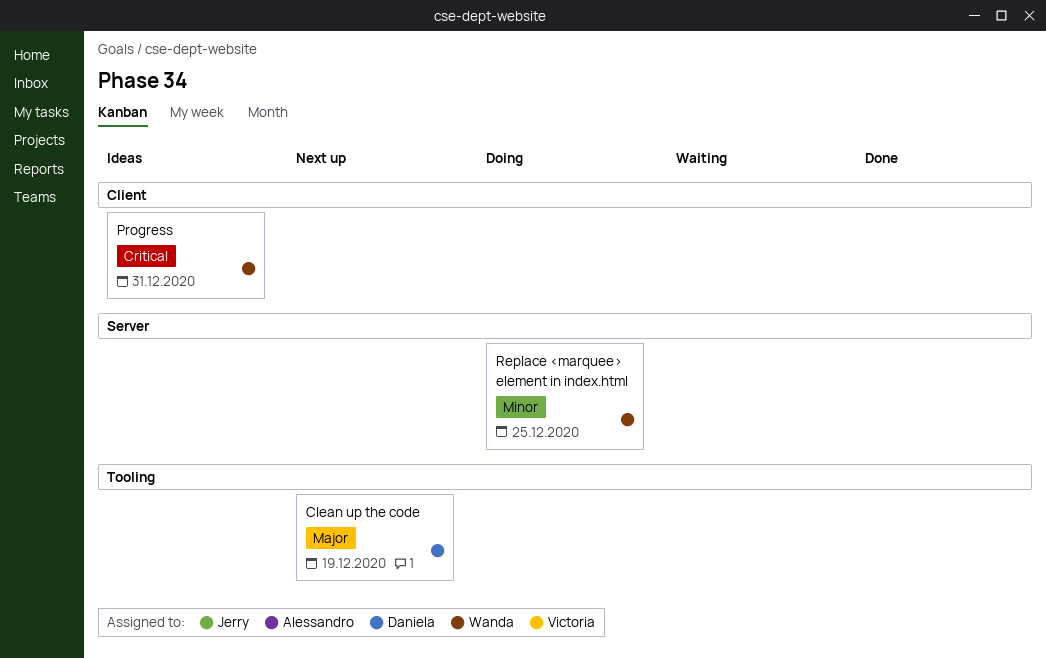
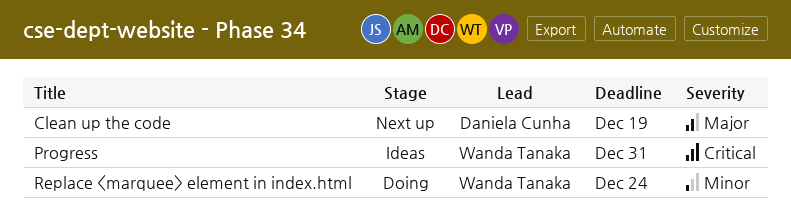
Replace <marquee> element in index.html, due: Dec 25 -> Dec 24

